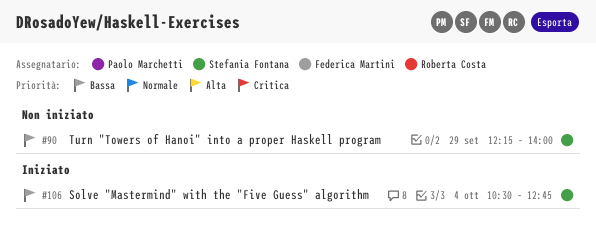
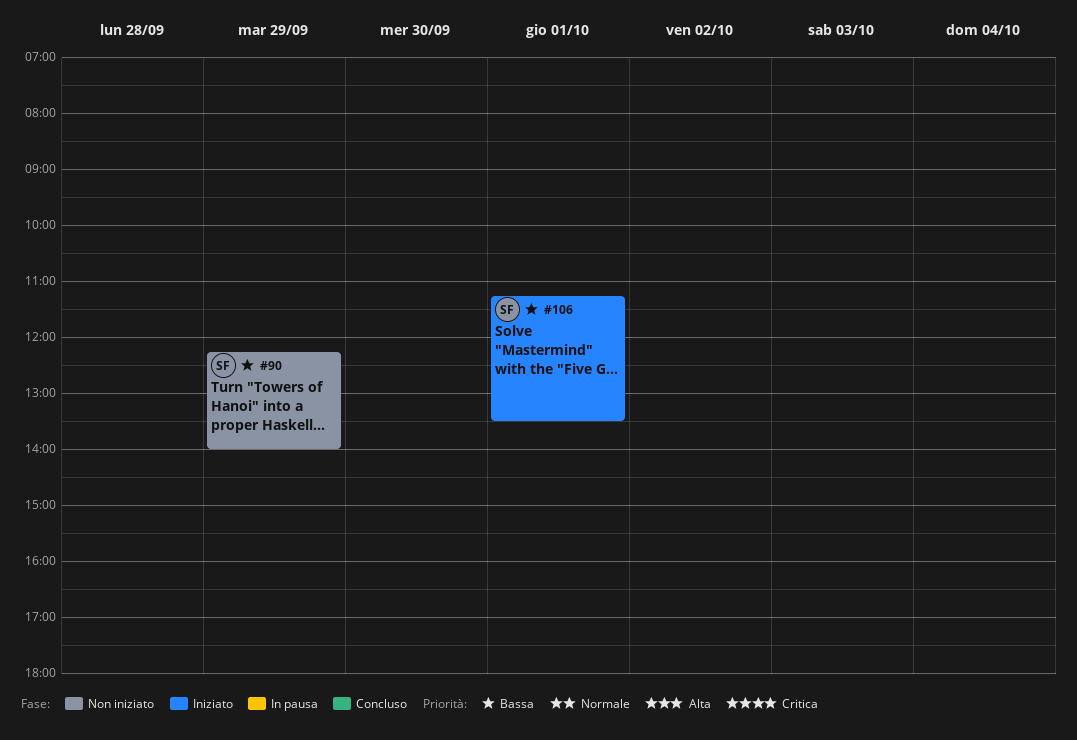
#106, day: Oct 4 -> Oct 1
#106, begins: 10:30 -> 11:15
#106, ends: 12:45 -> 13:30

